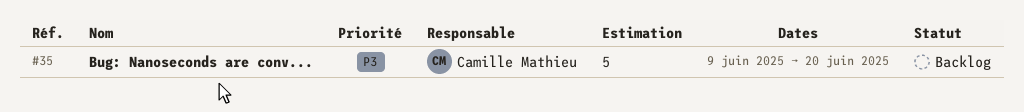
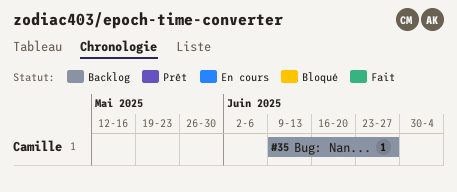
#35, estimate: 5 -> 1
#35, due: Jun 20 -> Jun 27

